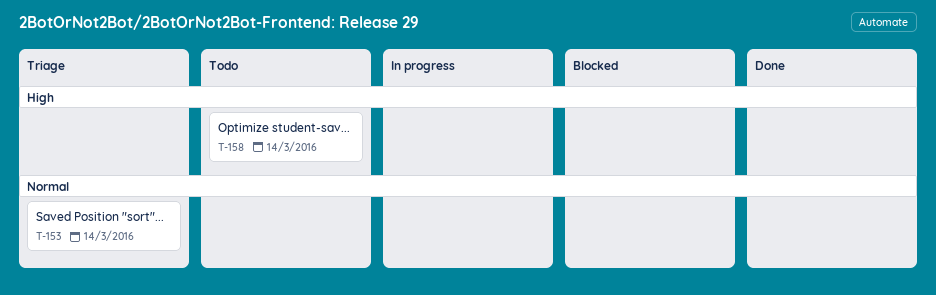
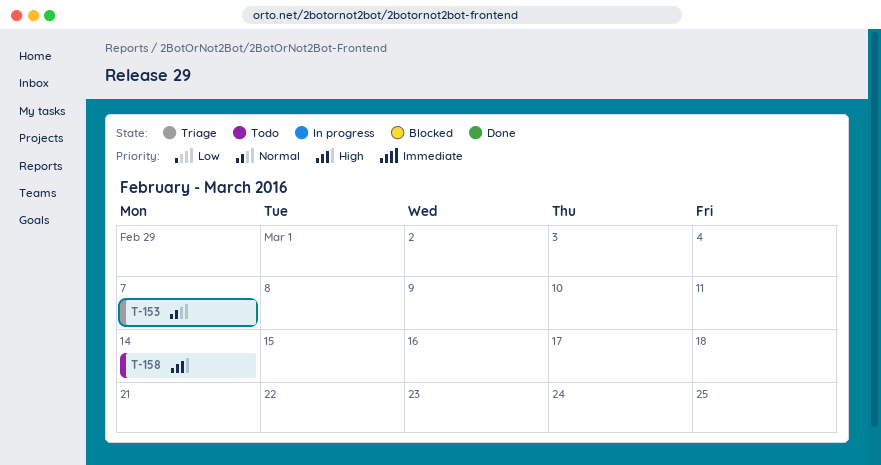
T-153, due: Mar 14 -> Mar 7

